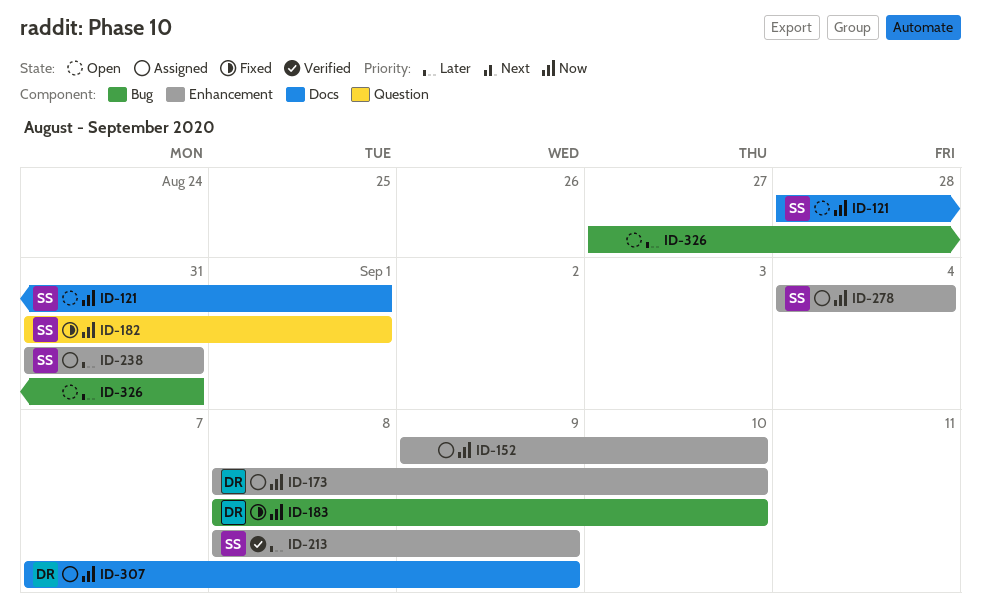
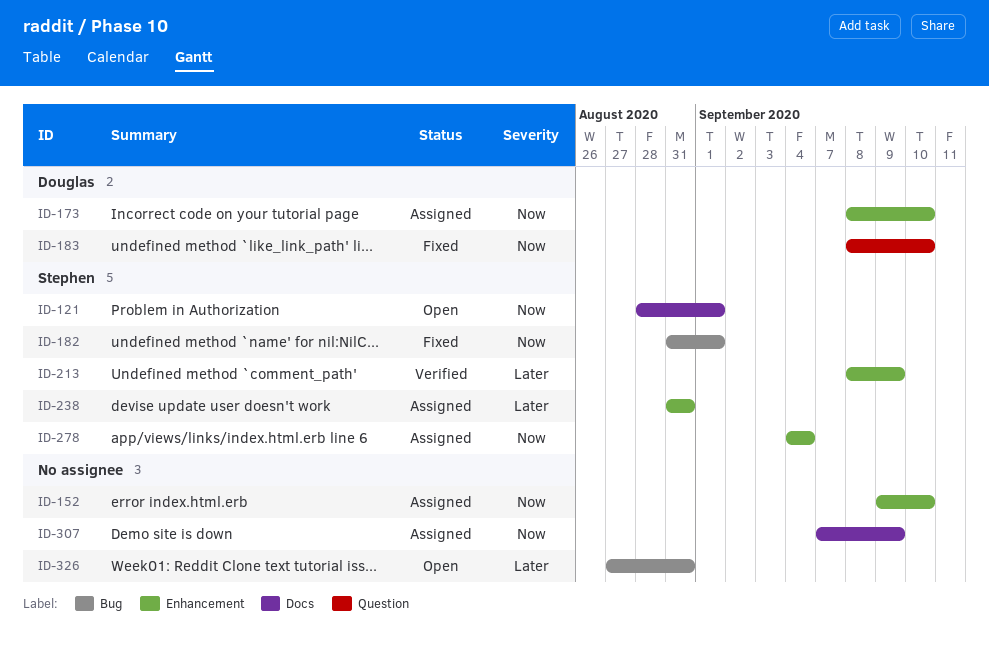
ID-182, label: Question -> Bug
ID-183, label: Bug -> Question
ID-307, owner: Douglas -> none

